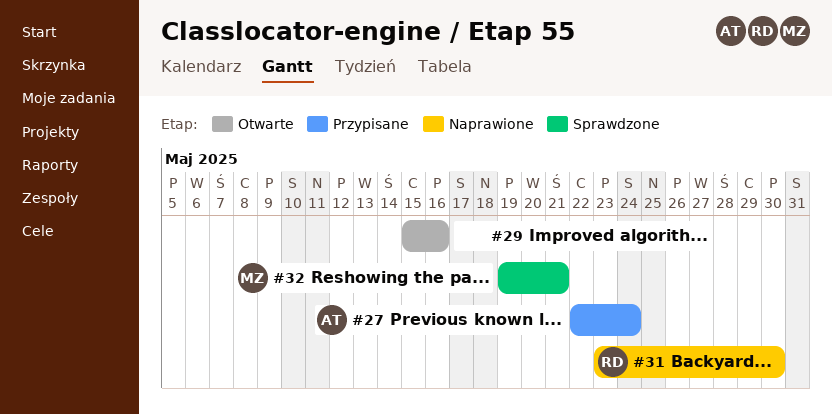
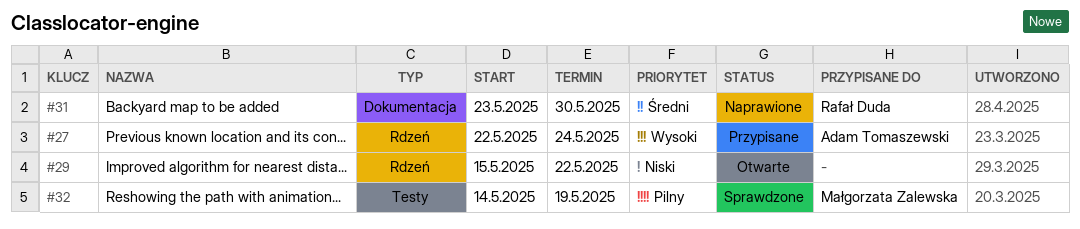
#29, due: May 16 -> May 22
#32, start: May 19 -> May 14
#32, due: May 21 -> May 19

